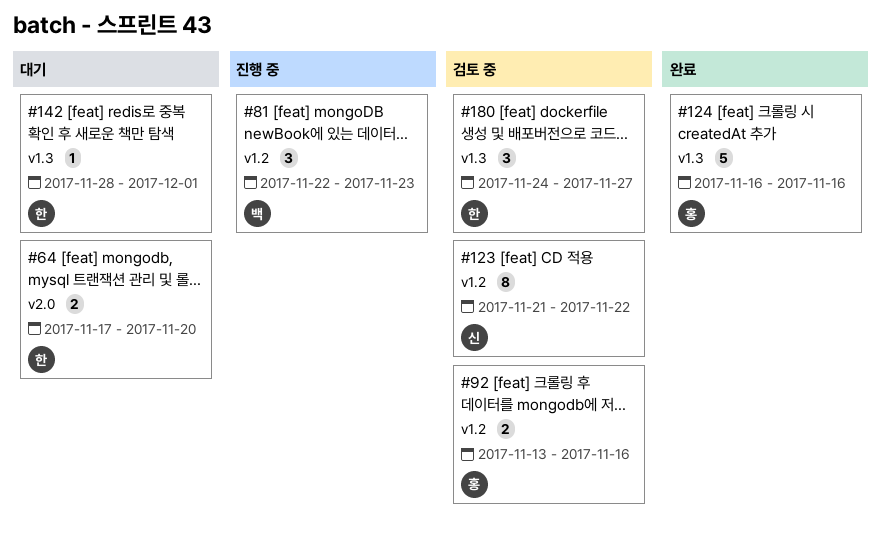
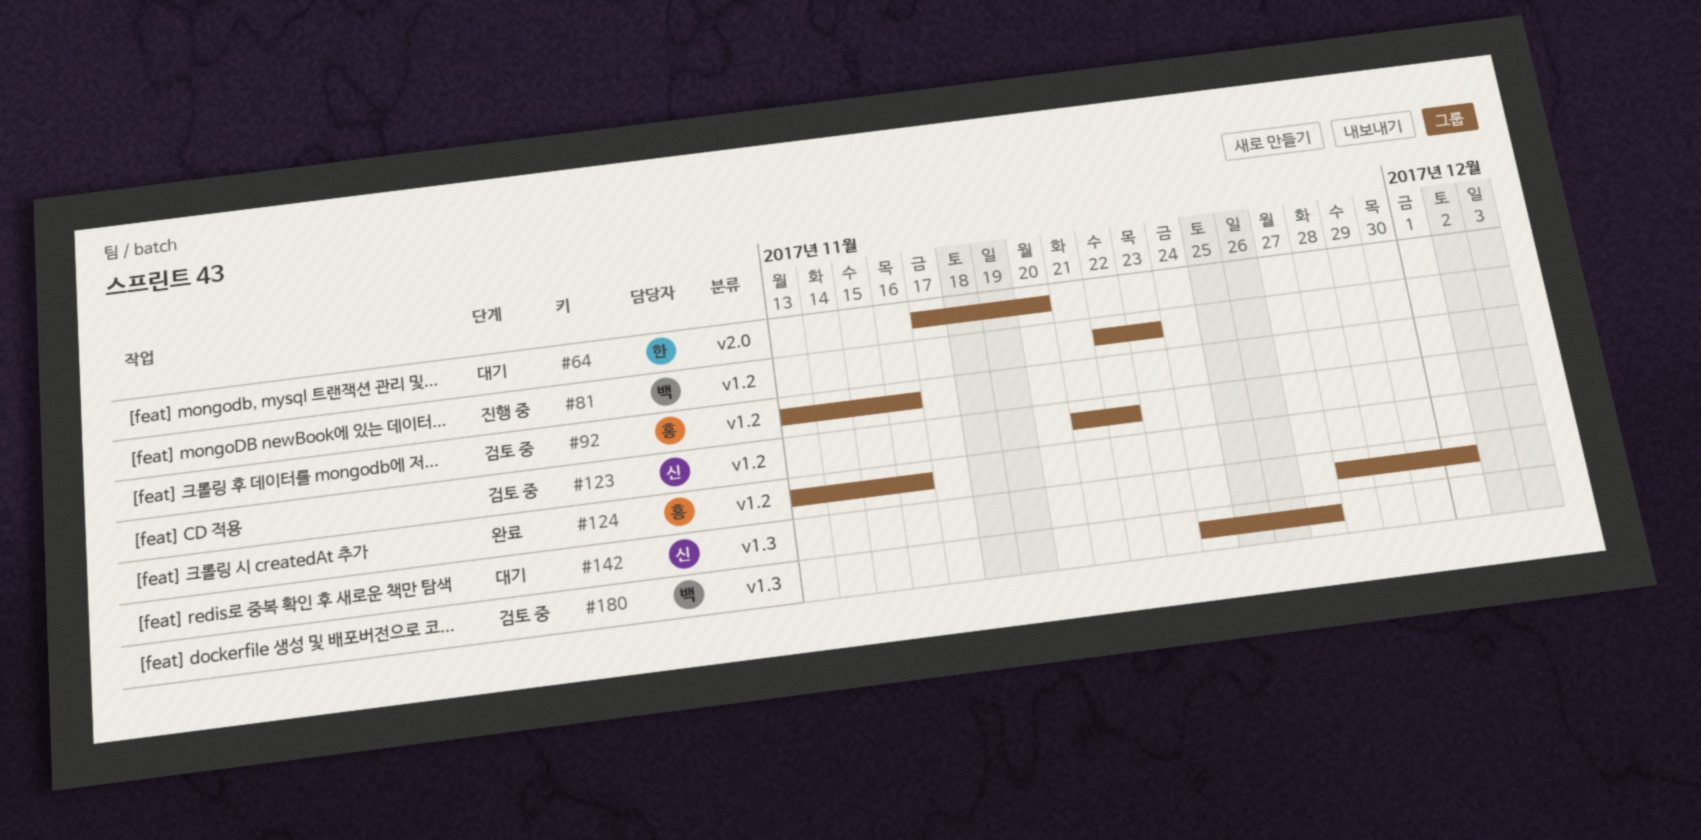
#124, label: v1.3 -> v1.2
#124, start: Nov 16 -> Nov 13
#142, owner: 한 -> 신
#180, owner: 한 -> 백

